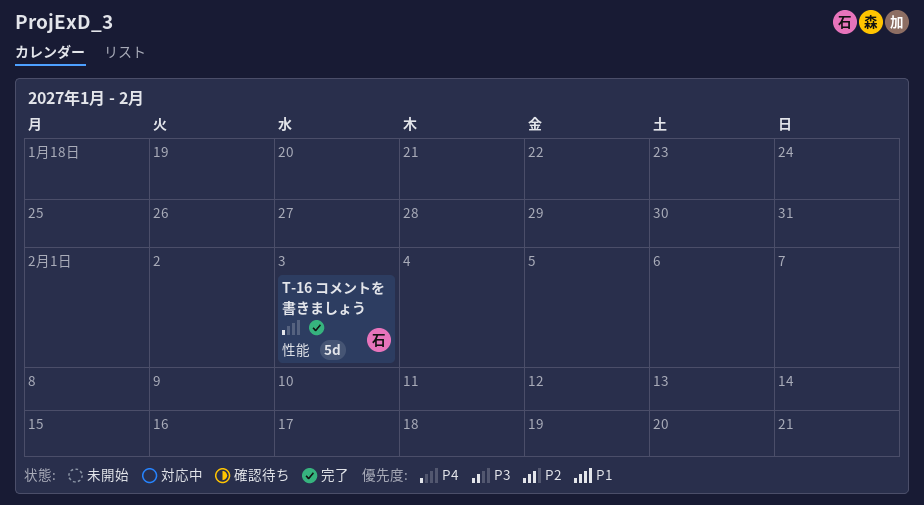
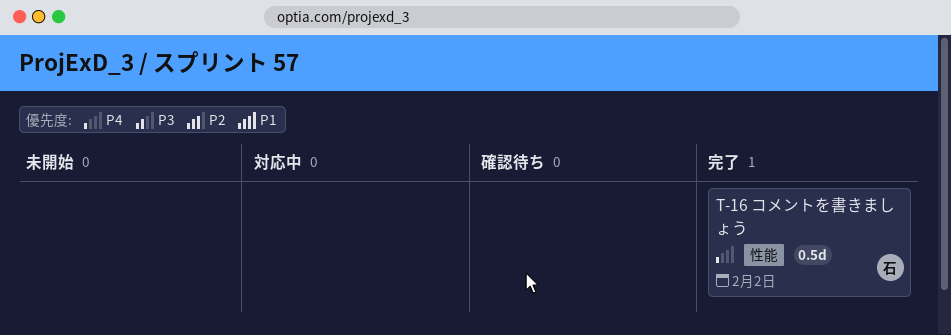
T-16, estimate: 5d -> 0.5d
T-16, due: Feb 3 -> Feb 2

